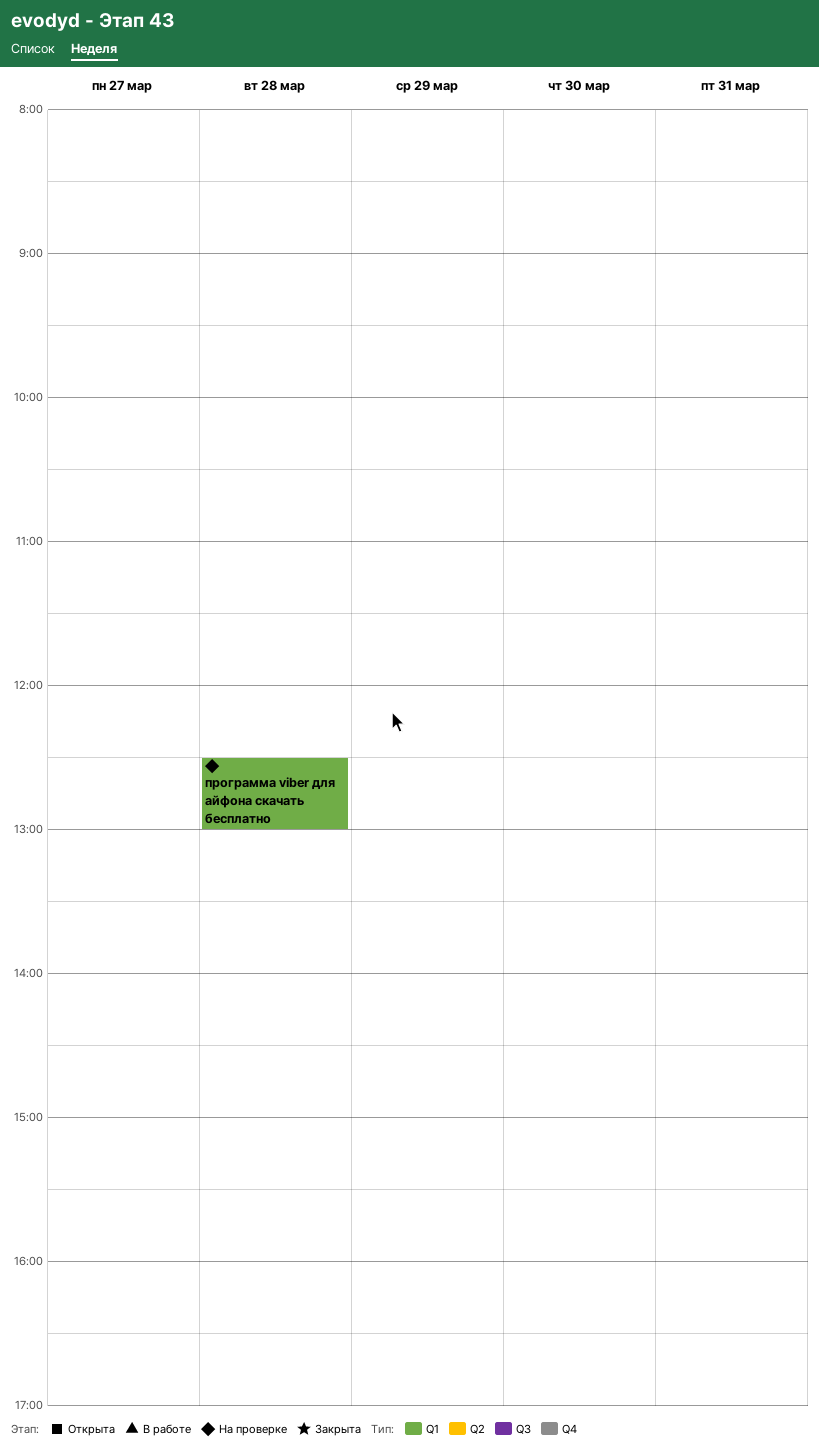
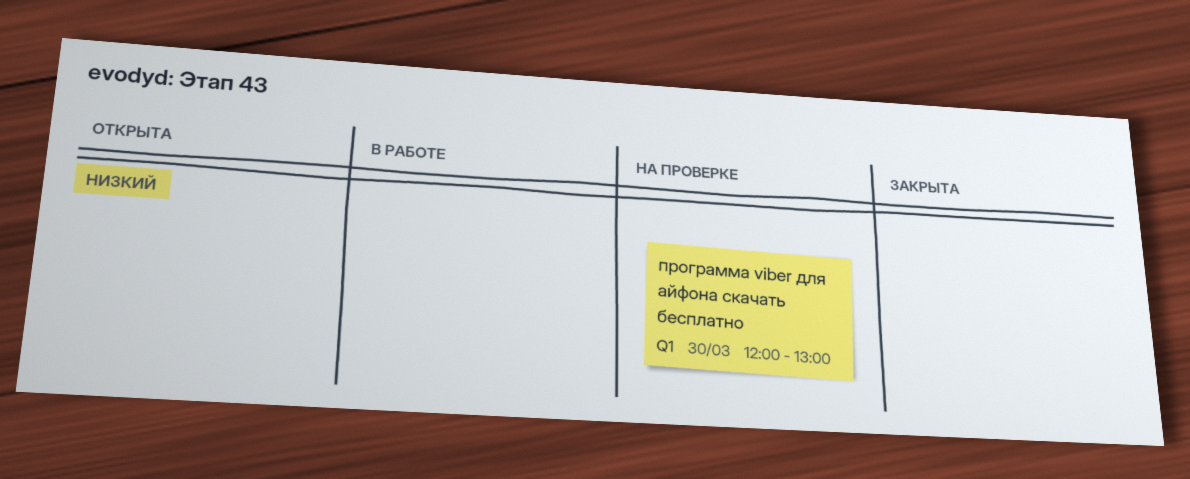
программа viber для айфона скачать бесплатно, day: Mar 28 -> Mar 30
программа viber для айфона скачать бесплатно, begins: 12:30 -> 12:00

